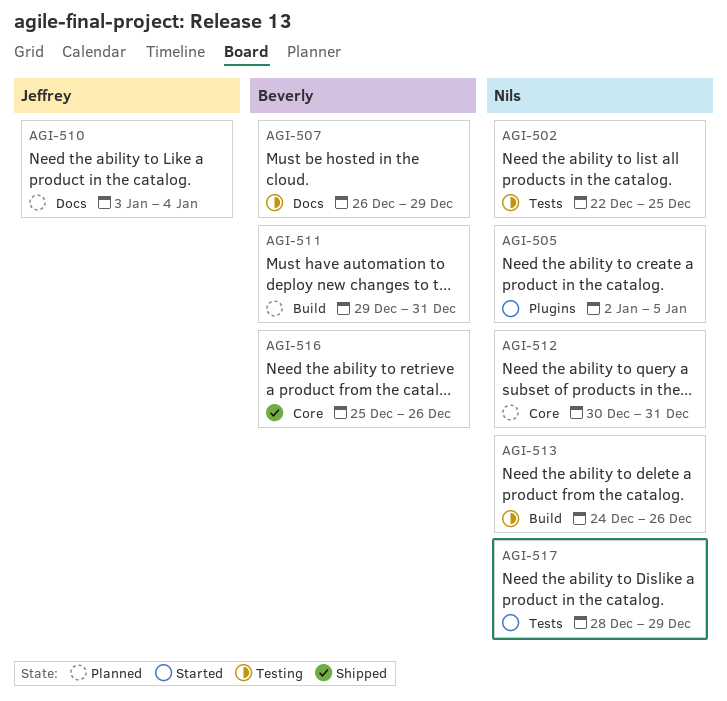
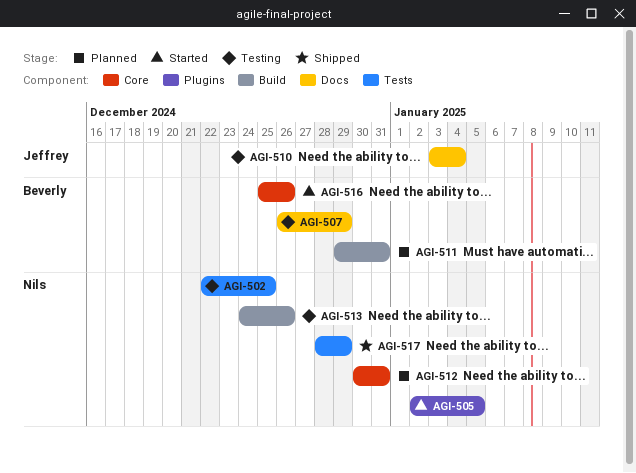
AGI-510, status: Planned -> Testing
AGI-516, status: Shipped -> Started
AGI-517, status: Started -> Shipped

